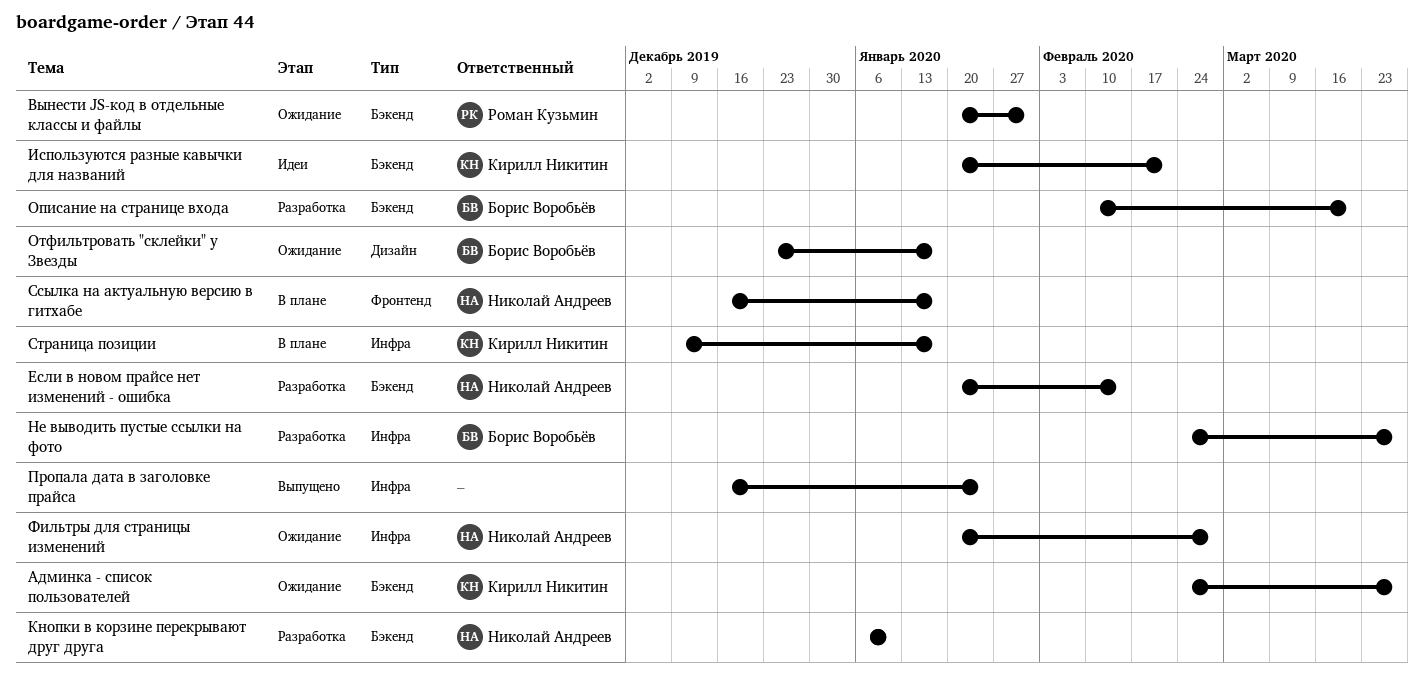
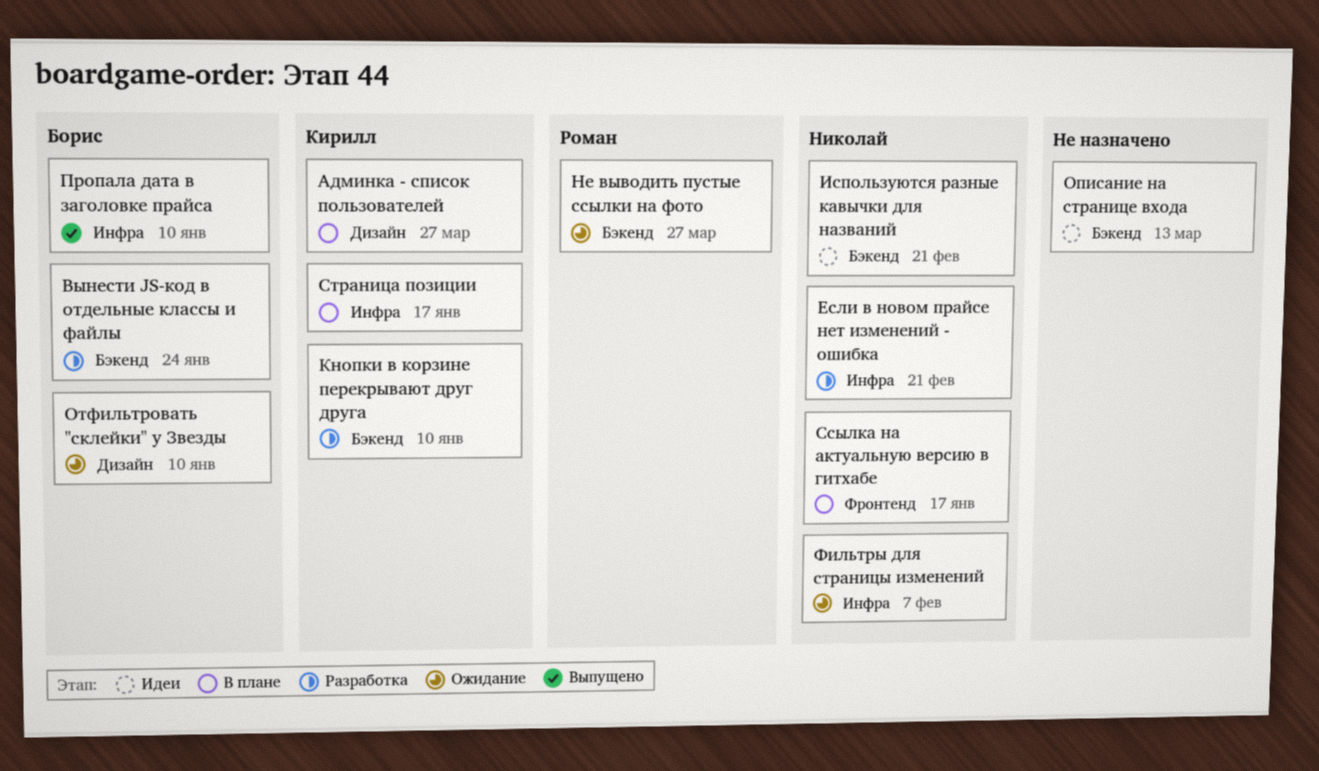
Админка - список пользователей, status: Ожидание -> В плане
Админка - список пользователей, label: Бэкенд -> Дизайн
Вынести JS-код в отдельные классы и файлы, status: Ожидание -> Разработка
Вынести JS-код в отдельные классы и файлы, owner: Роман Кузьмин -> Борис Воробьёв
Вынести JS-код в отдельные классы и файлы, due: Jan 31 -> Jan 24
Если в новом прайсе нет изменений - ошибка, label: Бэкенд -> Инфра
Если в новом прайсе нет изменений - ошибка, due: Feb 14 -> Feb 21
Используются разные кавычки для названий, owner: Кирилл Никитин -> Николай Андреев
Кнопки в корзине перекрывают друг друга, owner: Николай Андреев -> Кирилл Никитин
Не выводить пустые ссылки на фото, status: Разработка -> Ожидание
Не выводить пустые ссылки на фото, owner: Борис Воробьёв -> Роман Кузьмин
Не выводить пустые ссылки на фото, label: Инфра -> Бэкенд
Описание на странице входа, status: Разработка -> Идеи
Описание на странице входа, owner: Борис Воробьёв -> none
Описание на странице входа, due: Mar 20 -> Mar 13
Отфильтровать "склейки" у Звезды, due: Jan 17 -> Jan 10
Пропала дата в заголовке прайса, owner: none -> Борис Воробьёв
Пропала дата в заголовке прайса, due: Jan 24 -> Jan 10
Фильтры для страницы изменений, due: Feb 28 -> Feb 7

